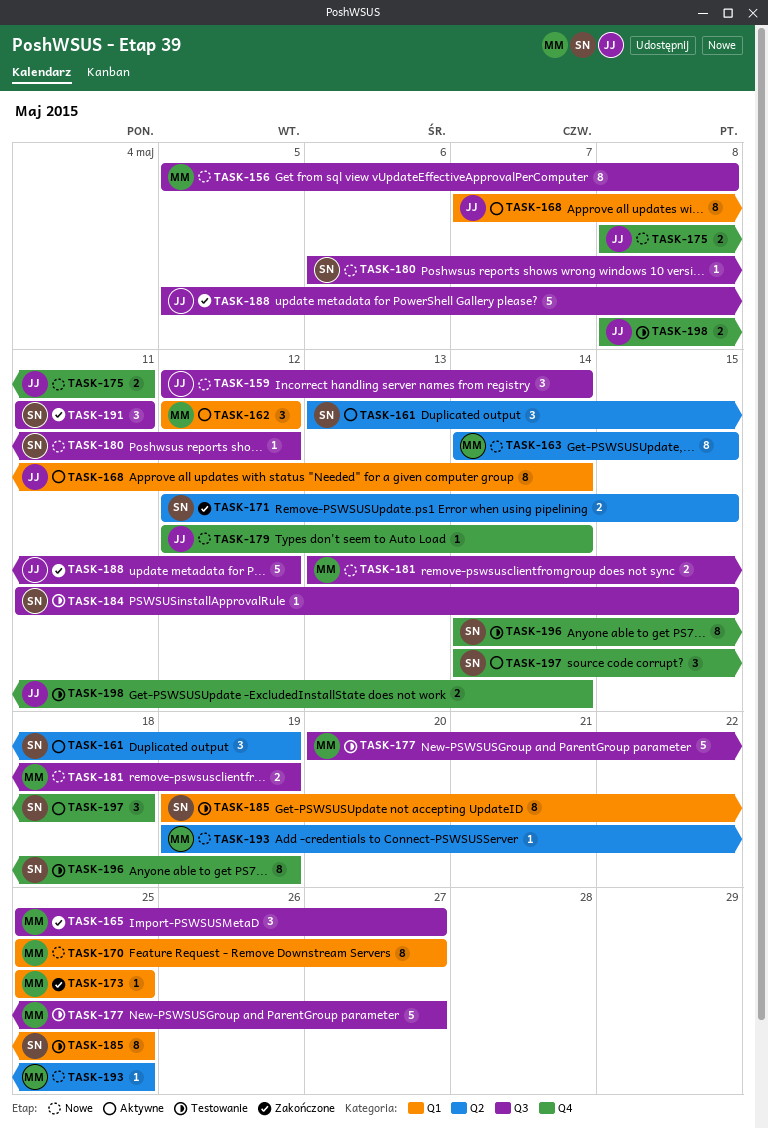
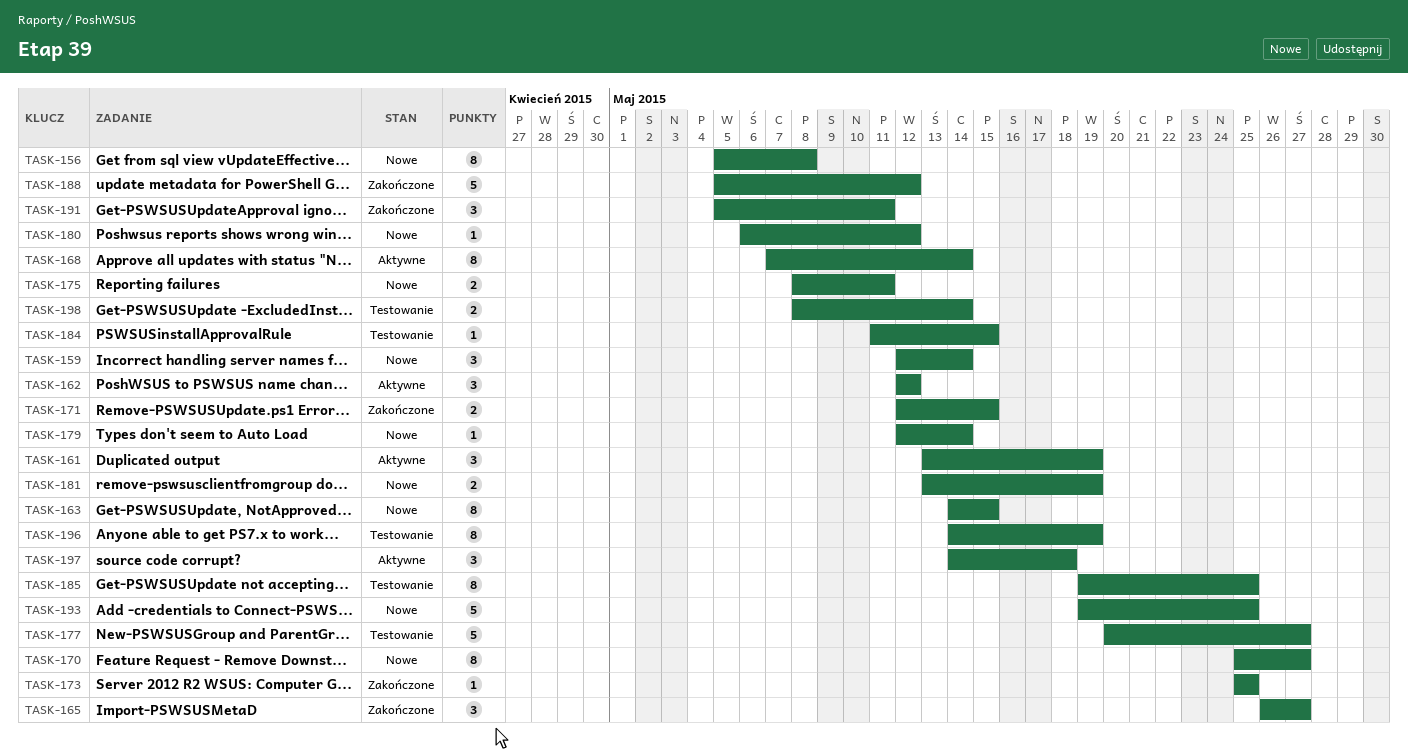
TASK-165, start: May 25 -> May 26
TASK-191, start: May 11 -> May 5
TASK-193, estimate: 1 -> 5

